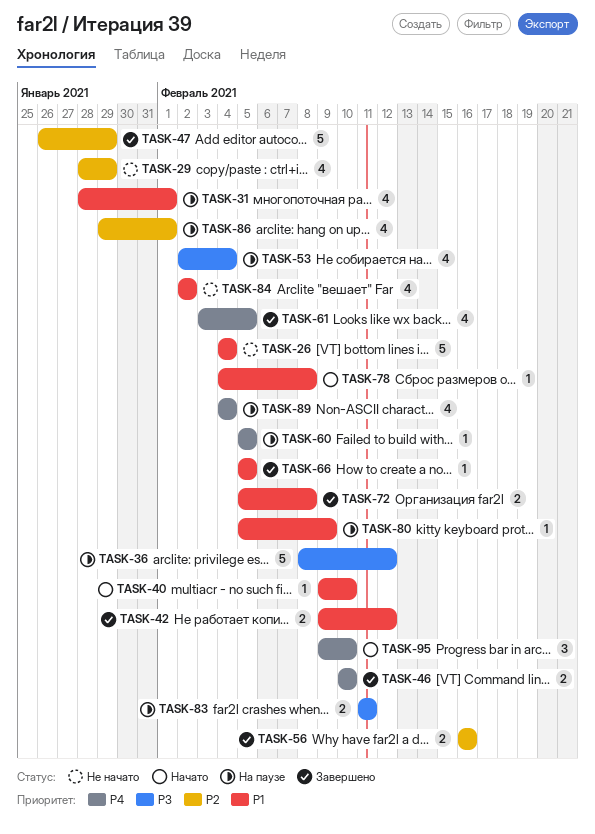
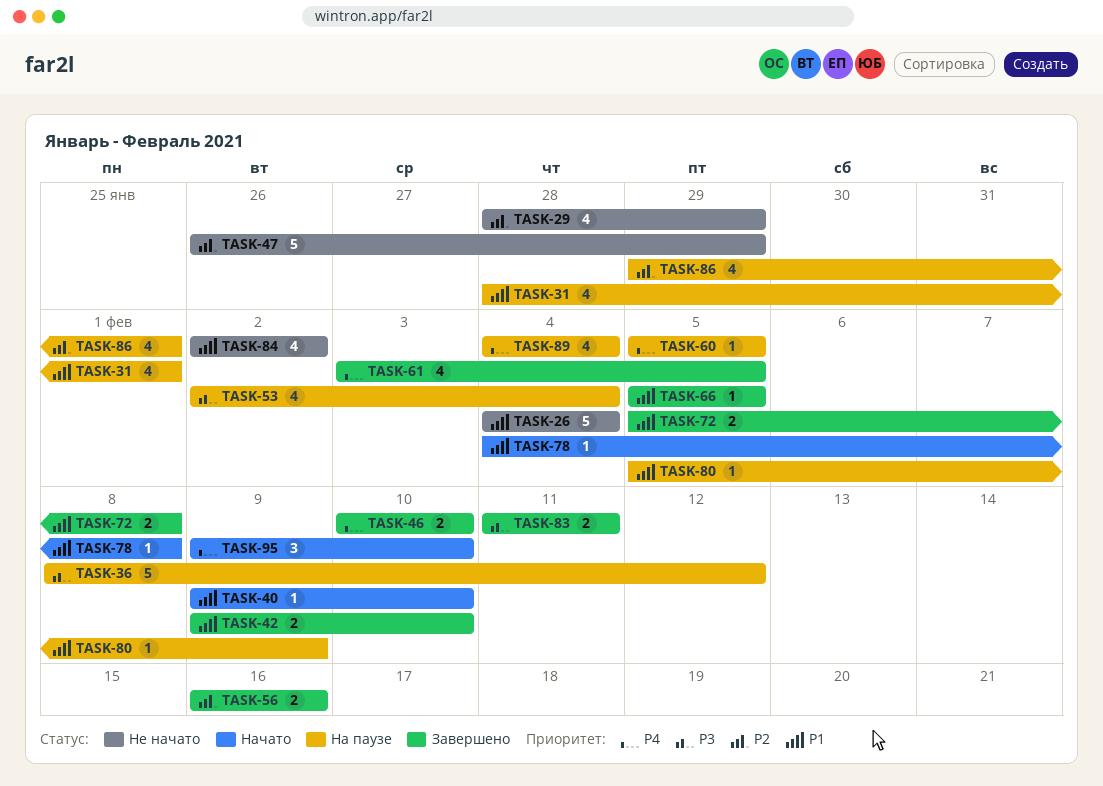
TASK-42, due: Feb 12 -> Feb 10
TASK-47, status: Завершено -> Не начато
TASK-83, status: На паузе -> Завершено

